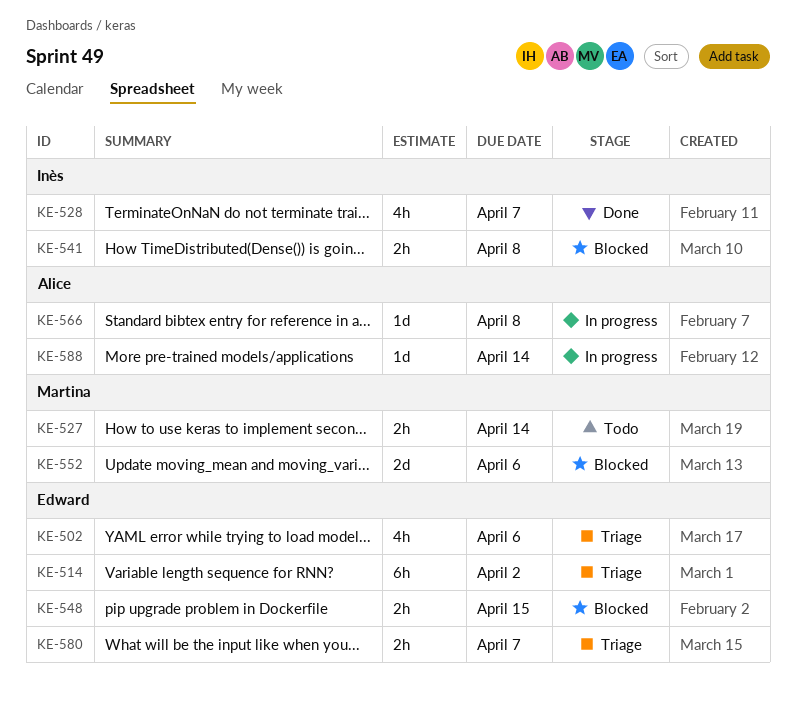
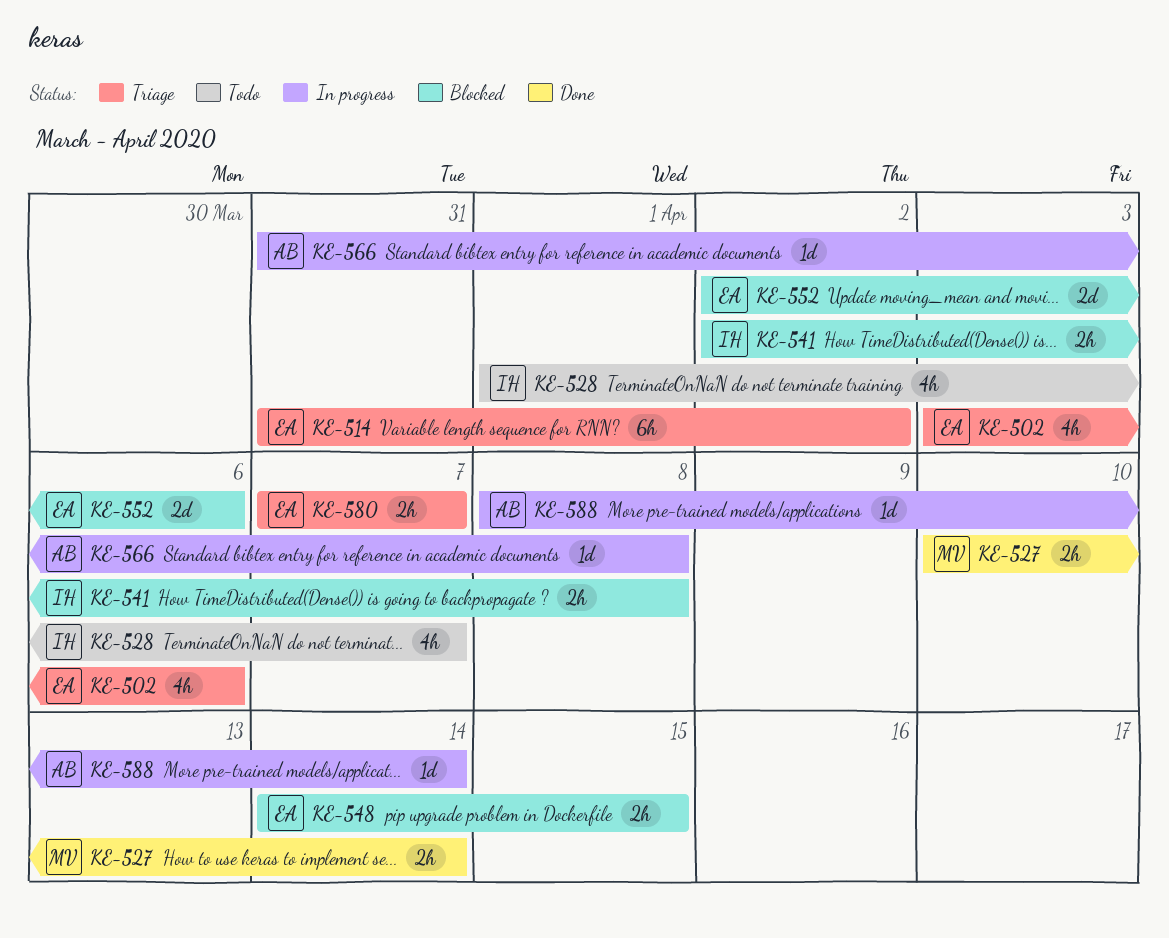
KE-527, status: Todo -> Done
KE-528, status: Done -> Todo
KE-552, owner: Martina -> Edward

